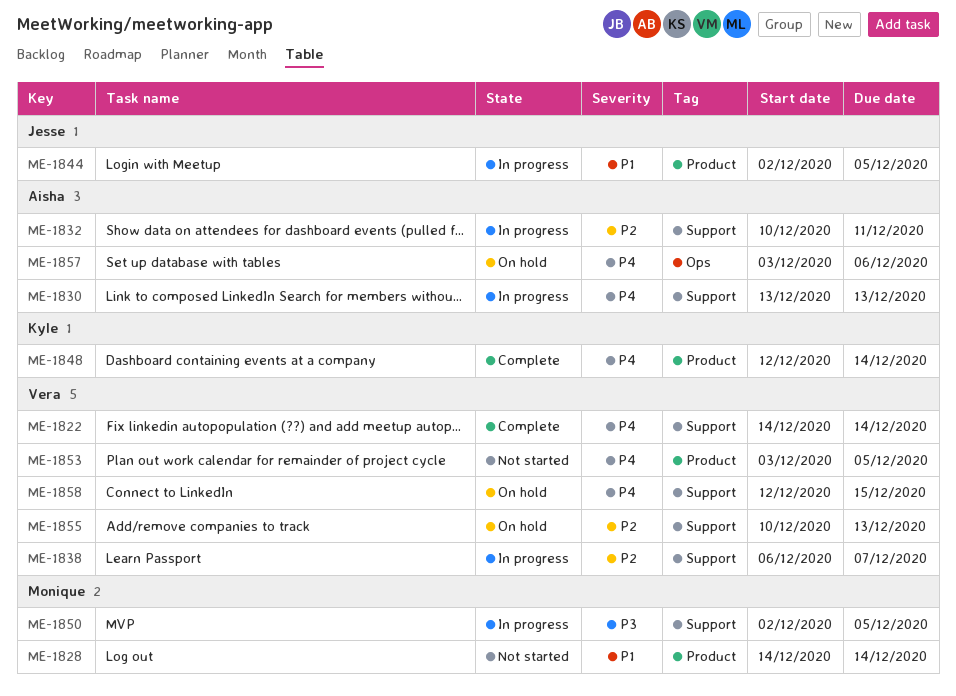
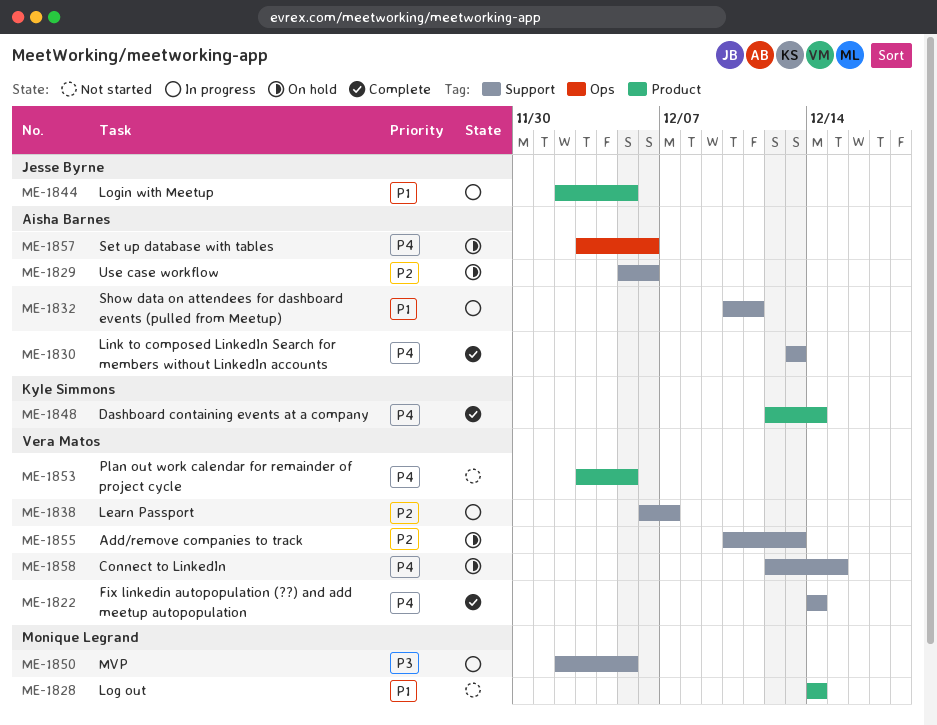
ME-1829: none -> present
ME-1830, status: In progress -> Complete
ME-1832, priority: P2 -> P1

